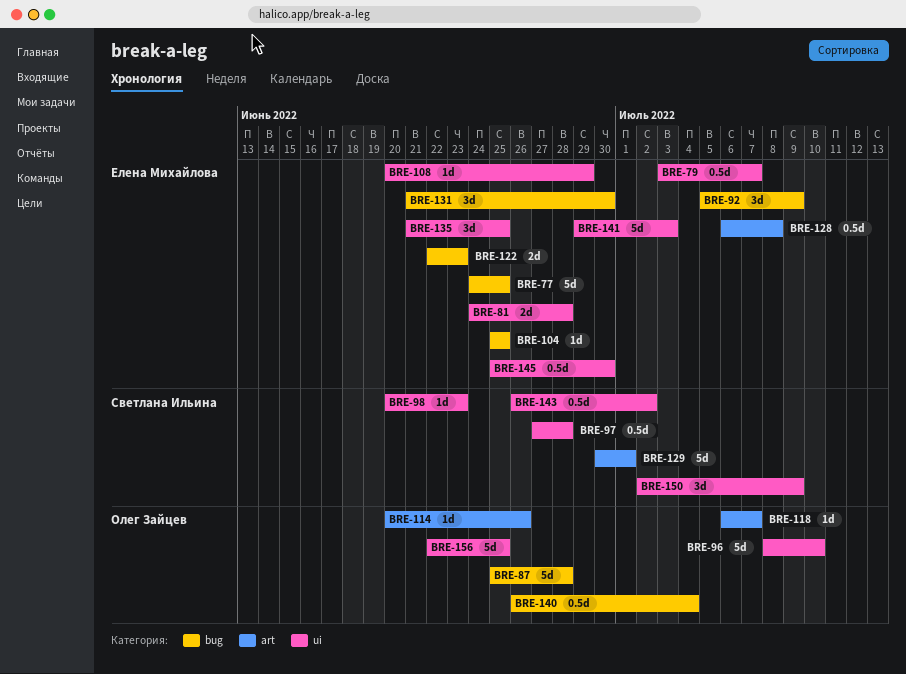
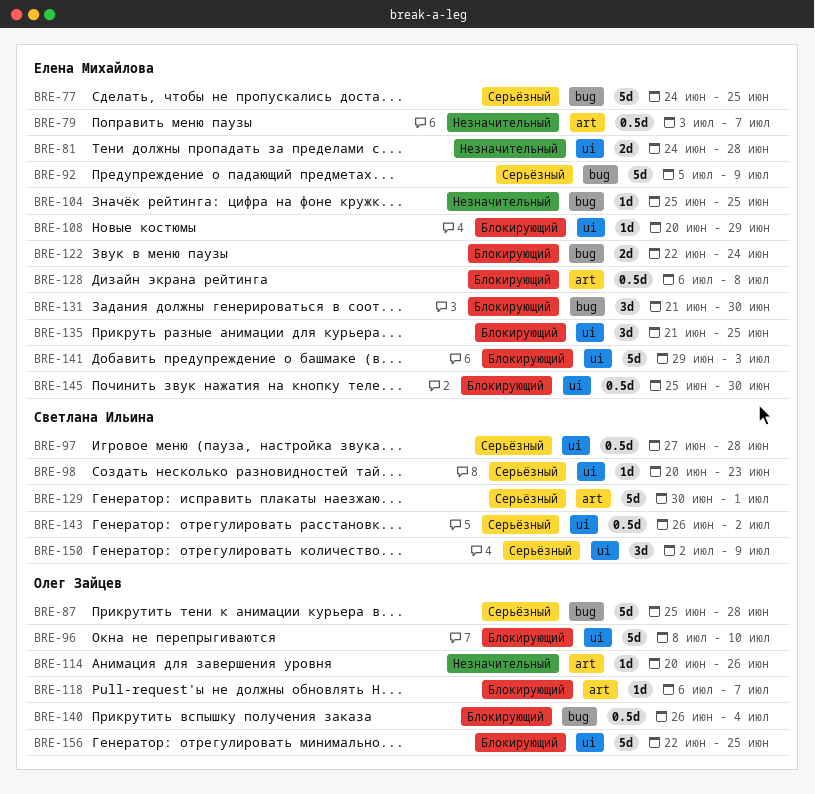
BRE-79, label: ui -> art
BRE-92, estimate: 3d -> 5d
BRE-122, due: Jun 23 -> Jun 24

